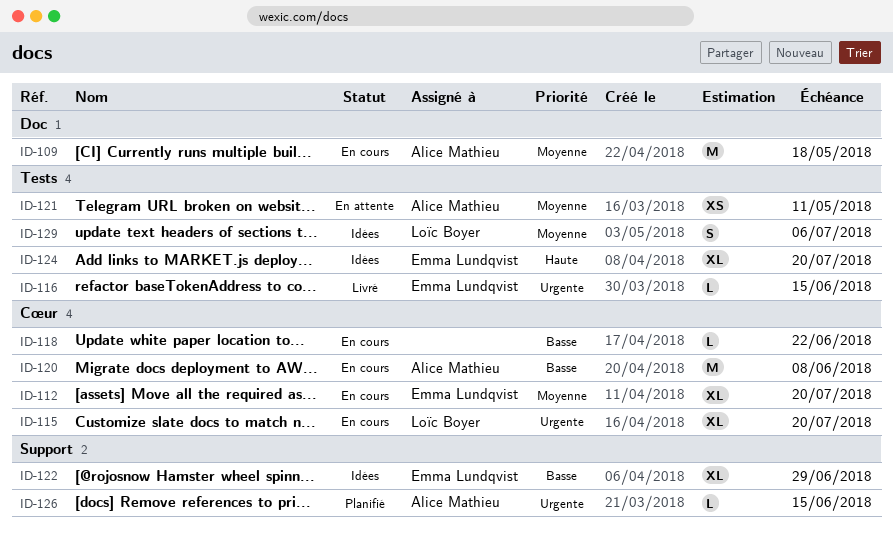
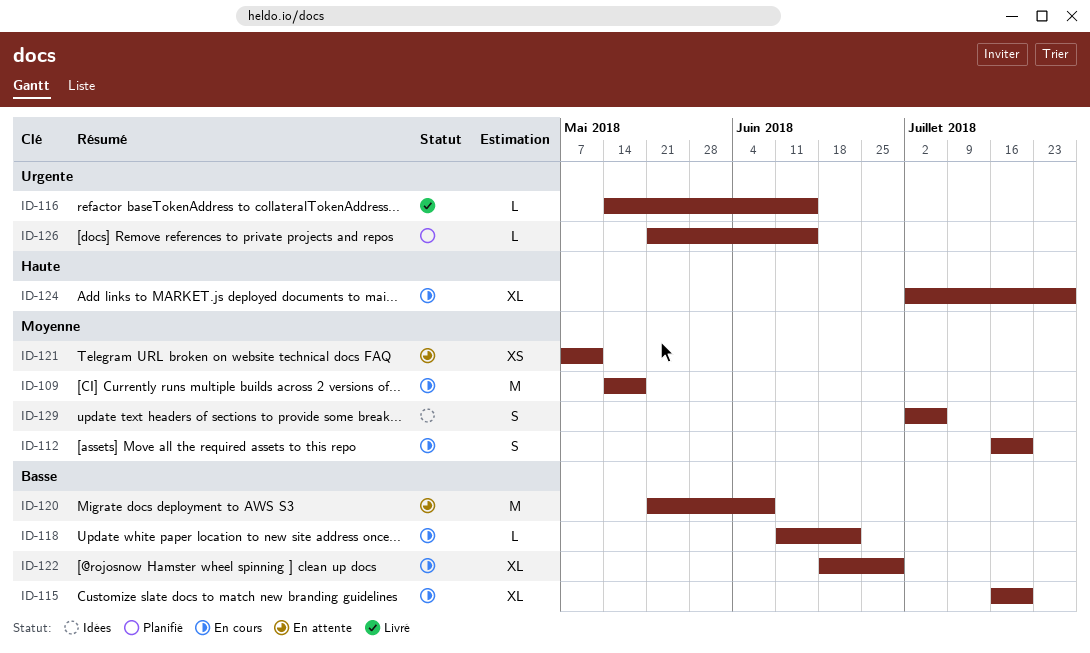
ID-112, estimate: XL -> S
ID-115, priority: Urgente -> Basse
ID-120, status: En cours -> En attente
ID-122, status: Idées -> En cours
ID-124, status: Idées -> En cours
ID-124, due: Jul 20 -> Jul 27

